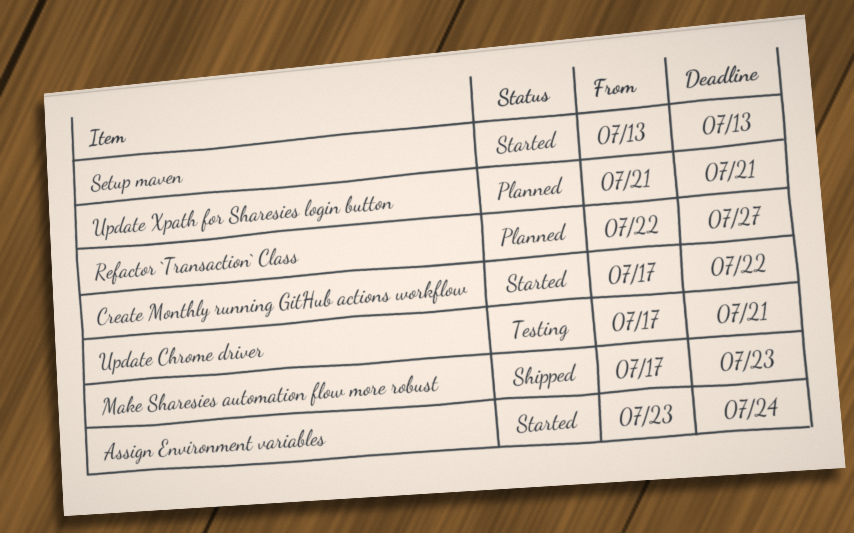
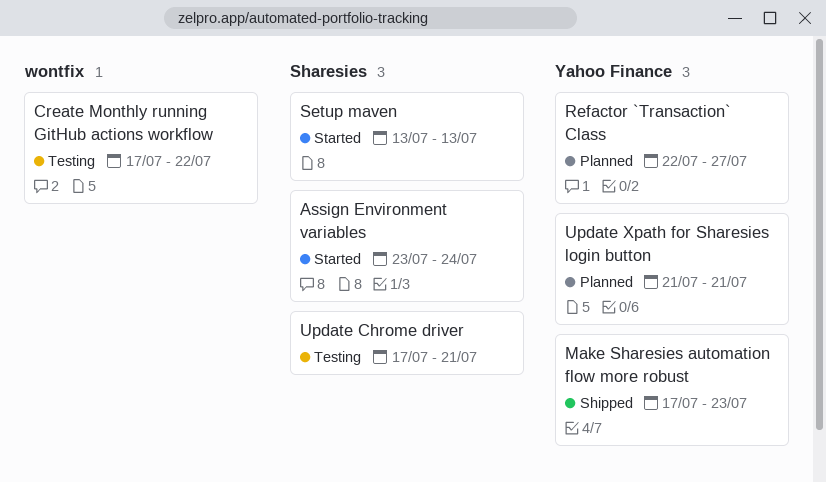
Create Monthly running GitHub actions workflow, status: Started -> Testing

